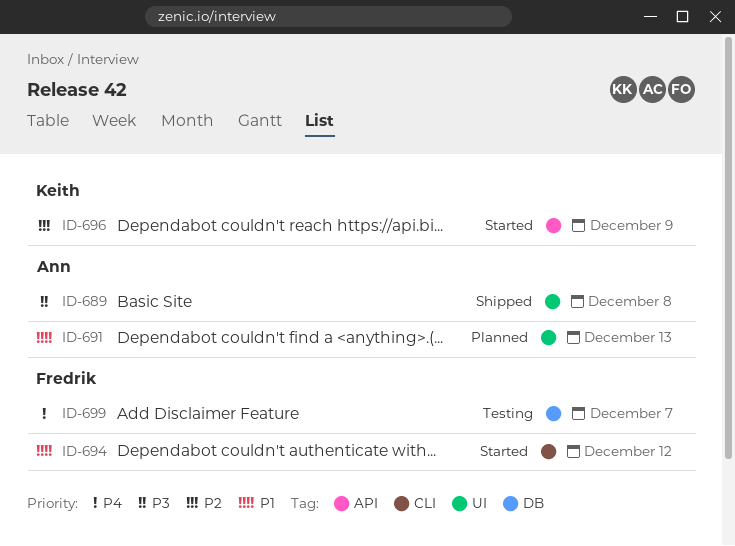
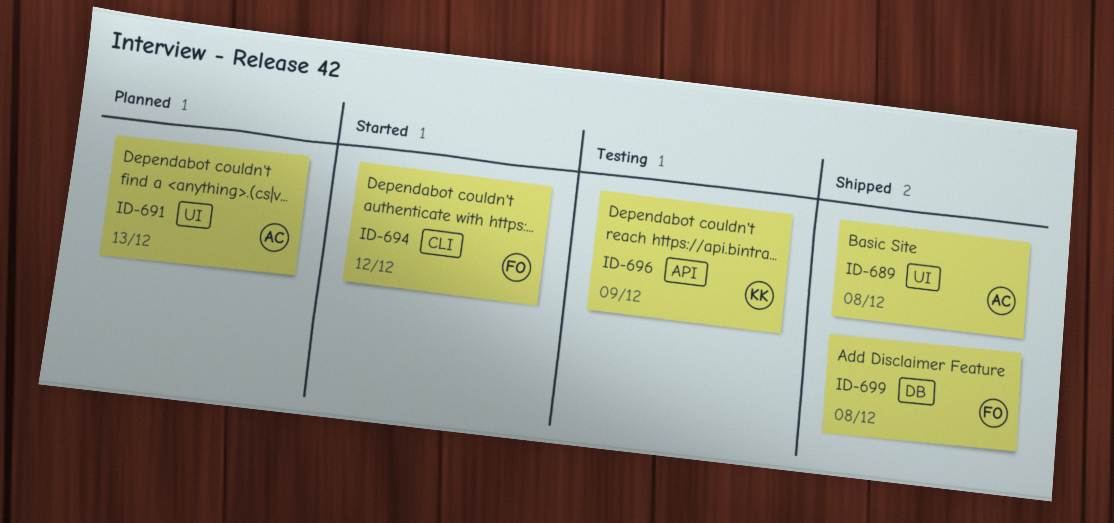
ID-696, status: Started -> Testing
ID-699, status: Testing -> Shipped
ID-699, due: Dec 7 -> Dec 8

